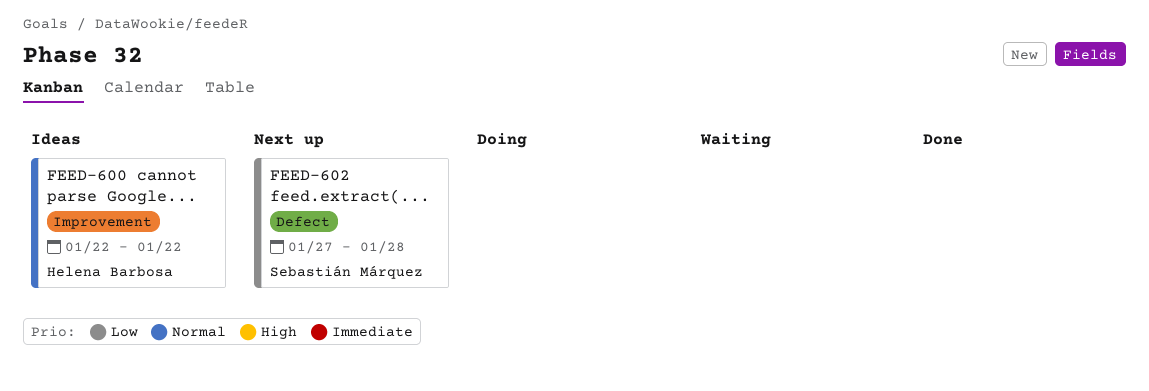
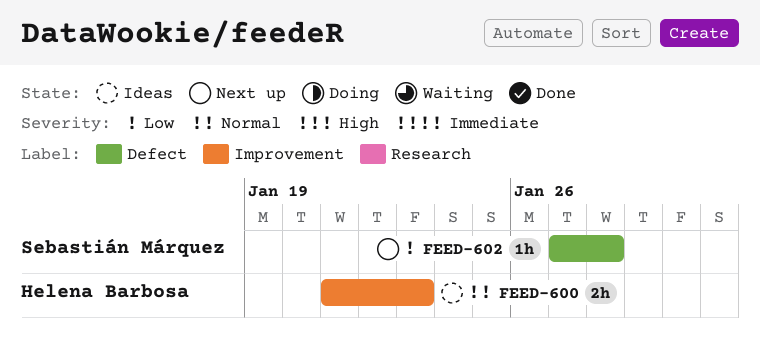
FEED-600, start: Jan 22 -> Jan 21
FEED-600, due: Jan 22 -> Jan 23

